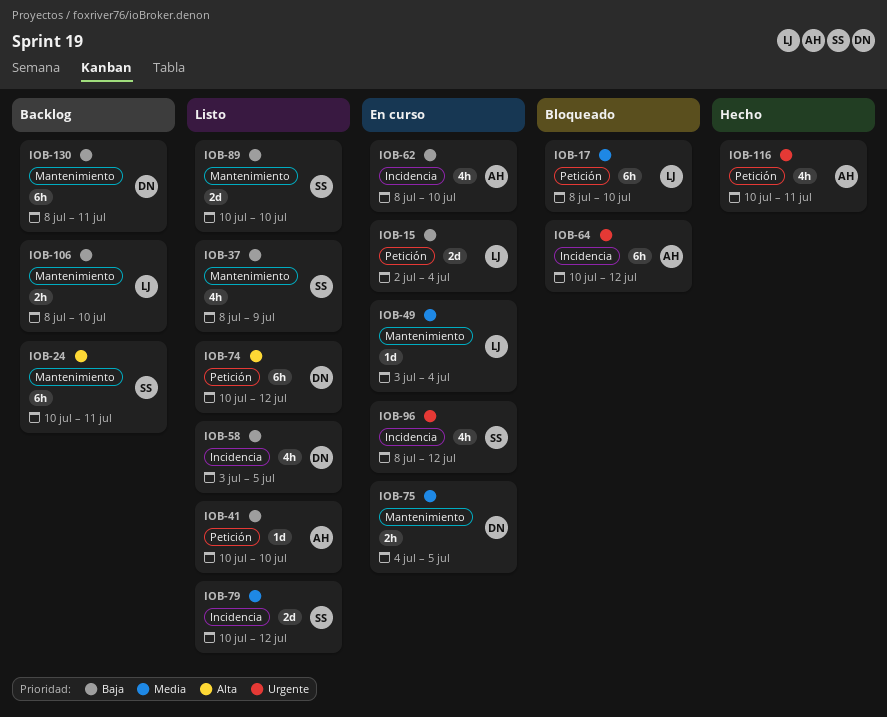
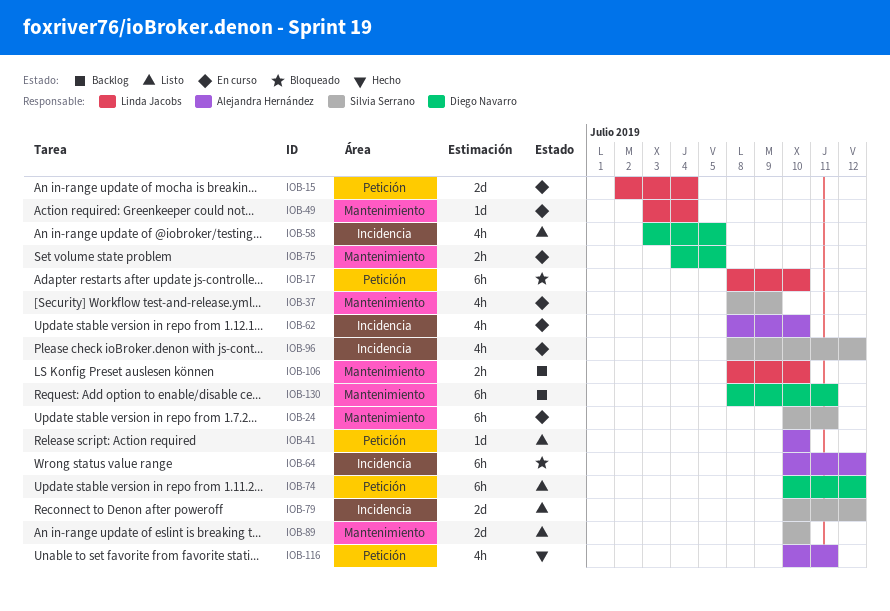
IOB-24, status: Backlog -> En curso
IOB-37, status: Listo -> En curso

